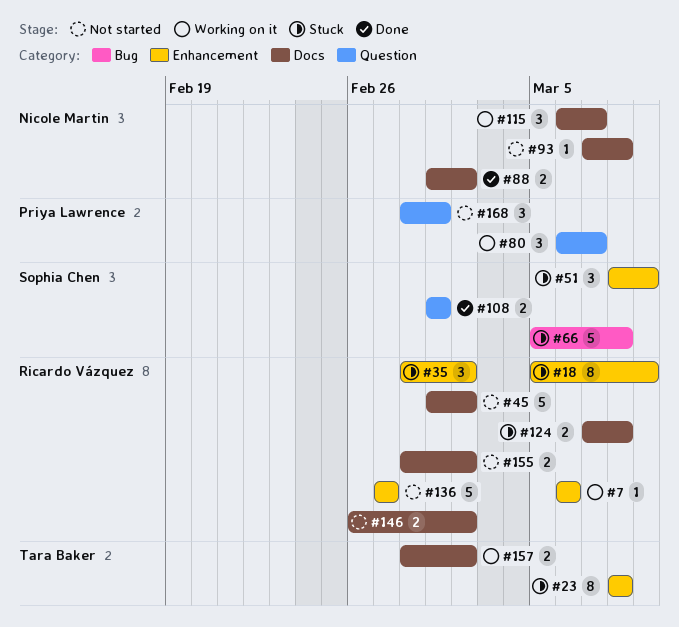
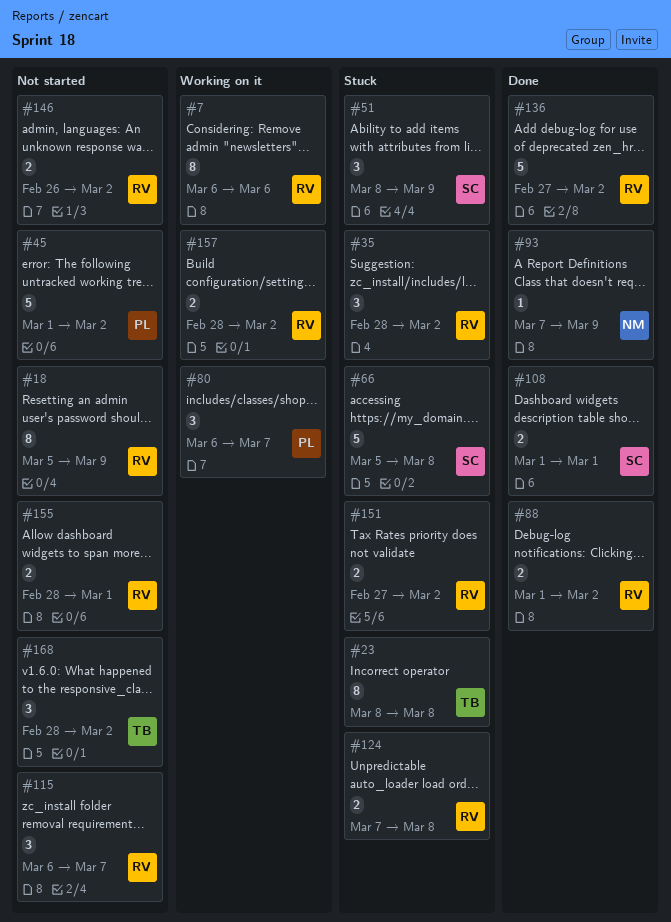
#7, estimate: 1 -> 8
#18, status: Stuck -> Not started
#45, owner: Ricardo Vázquez -> Priya Lawrence
#88, owner: Nicole Martin -> Ricardo Vázquez
#93, status: Not started -> Done
#93, due: Mar 8 -> Mar 9
#115, status: Working on it -> Not started
#115, owner: Nicole Martin -> Ricardo Vázquez
#136, status: Not started -> Done
#136, due: Feb 27 -> Mar 2
#151: none -> present
#155, due: Mar 2 -> Mar 1
#157, owner: Tara Baker -> Ricardo Vázquez
#168, owner: Priya Lawrence -> Tara Baker
#168, due: Mar 1 -> Mar 2

